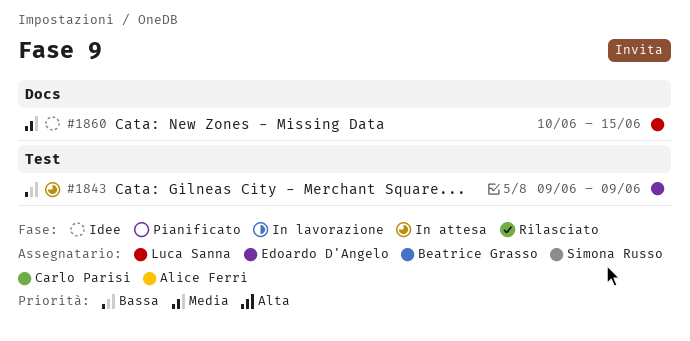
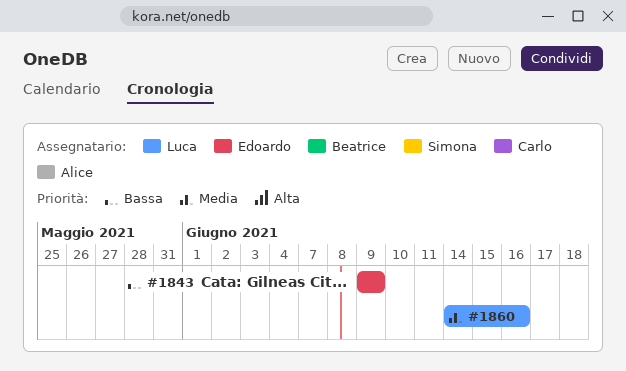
#1860, start: Jun 10 -> Jun 14
#1860, due: Jun 15 -> Jun 16

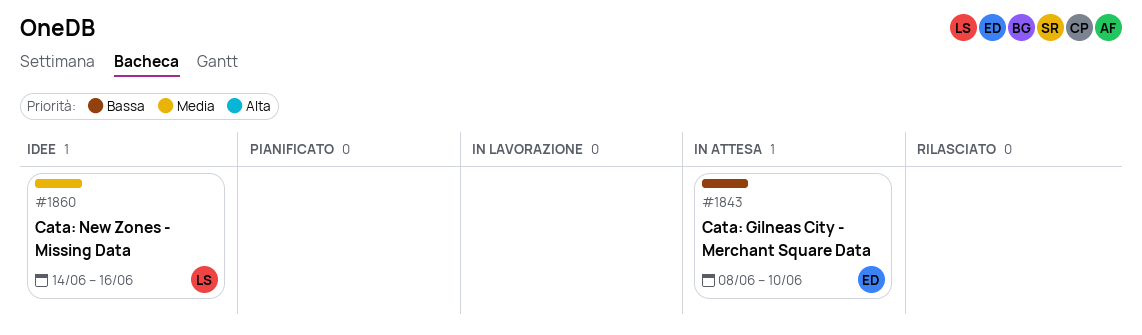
#1843, start: Jun 9 -> Jun 8
#1843, due: Jun 9 -> Jun 10

